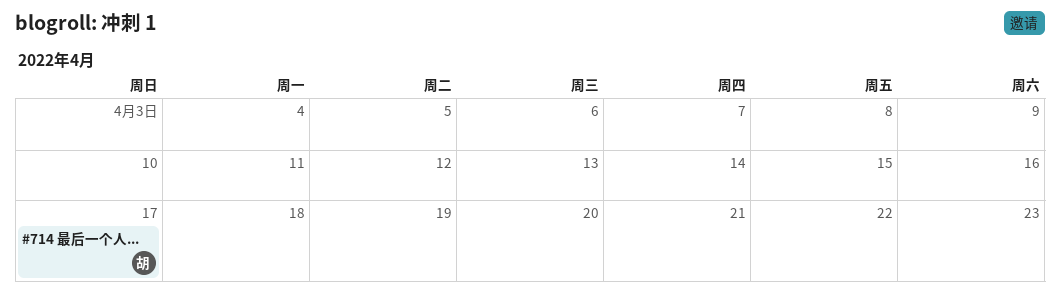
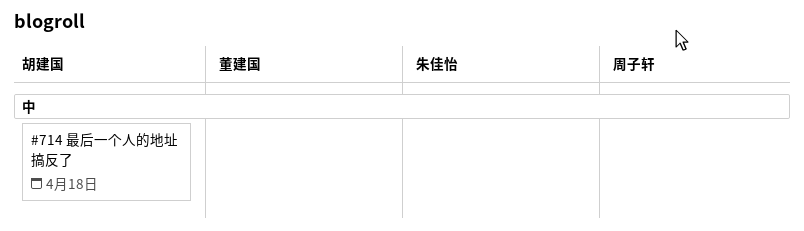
#714, due: Apr 17 -> Apr 18

